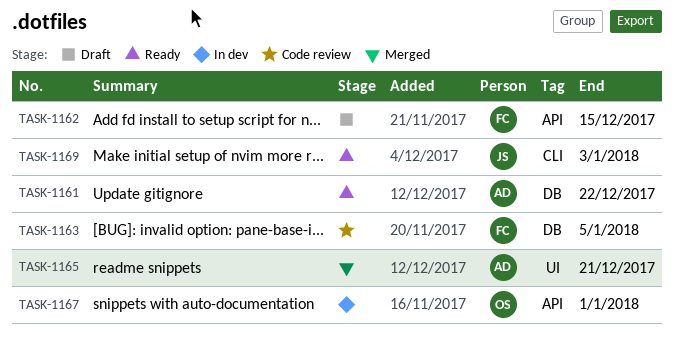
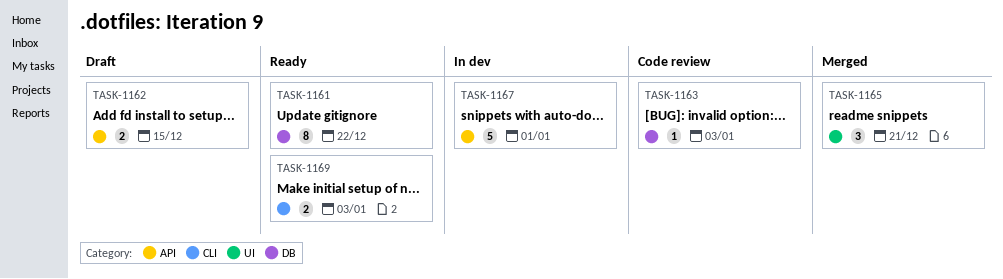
TASK-1163, due: Jan 5 -> Jan 3

